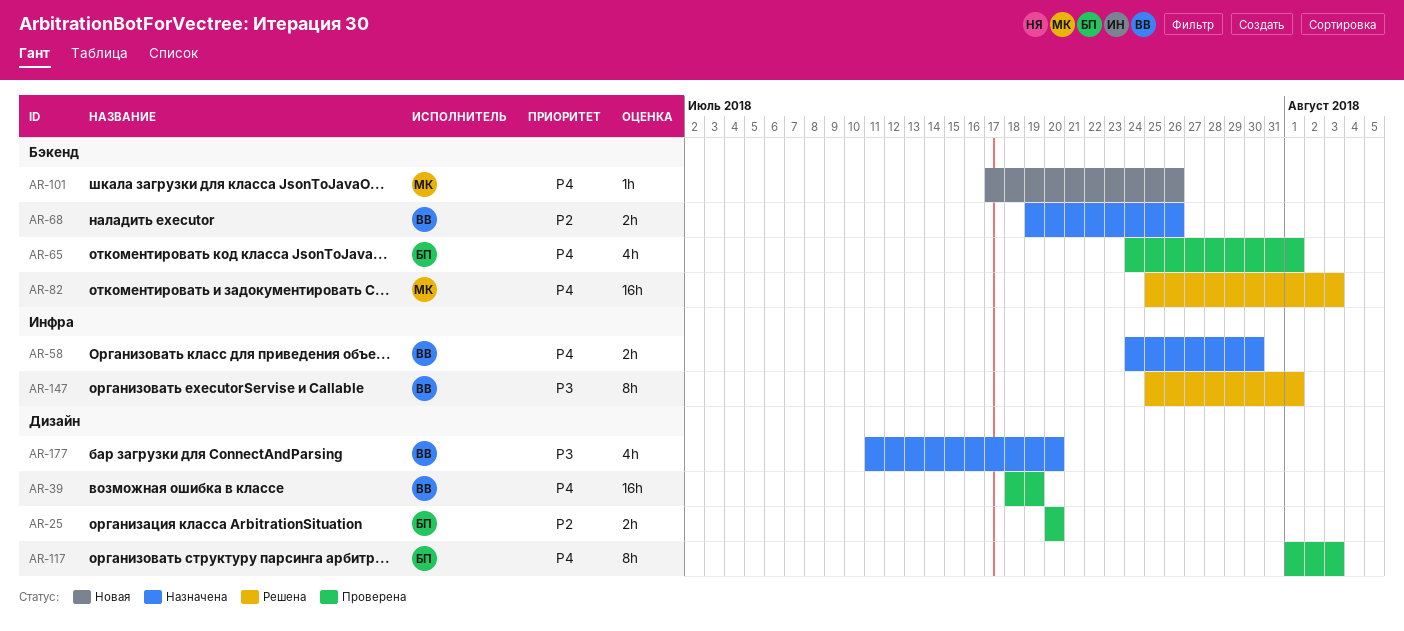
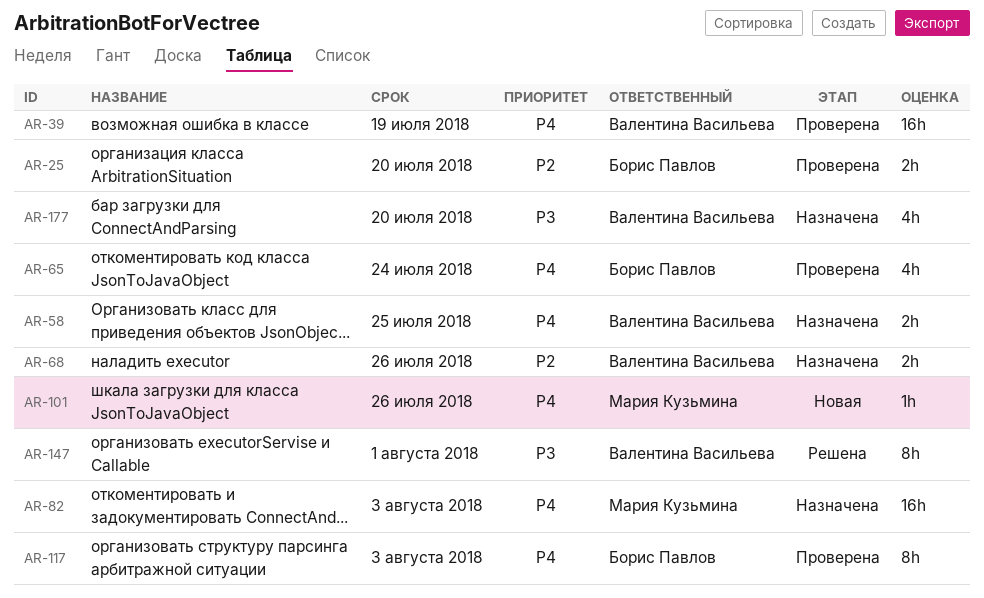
AR-58, due: Jul 30 -> Jul 25
AR-65, due: Aug 1 -> Jul 24
AR-82, status: Решена -> Назначена

